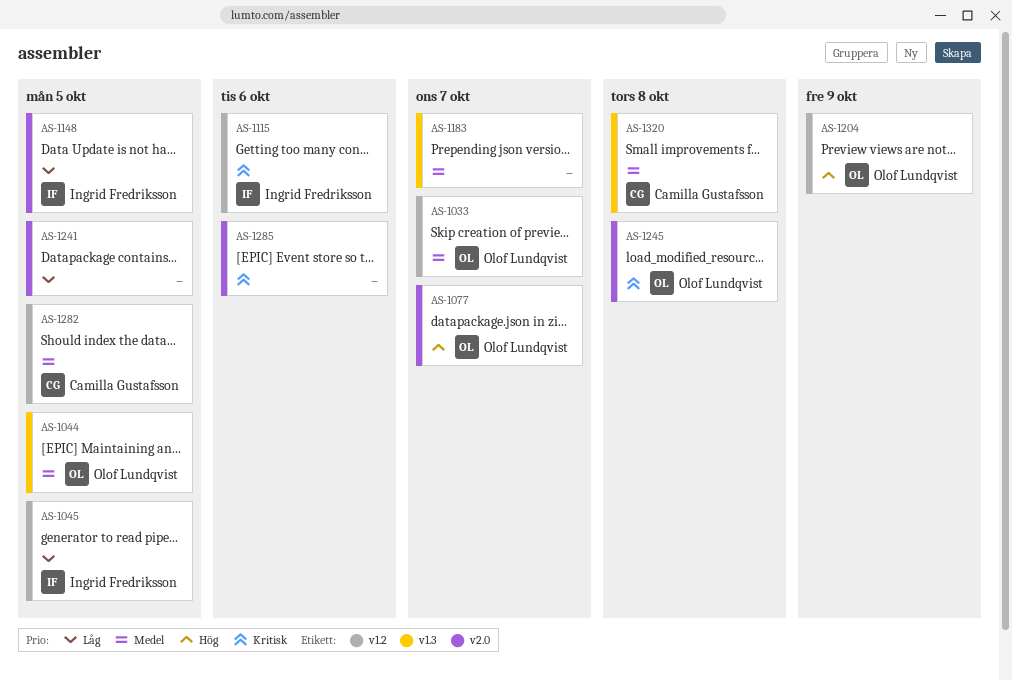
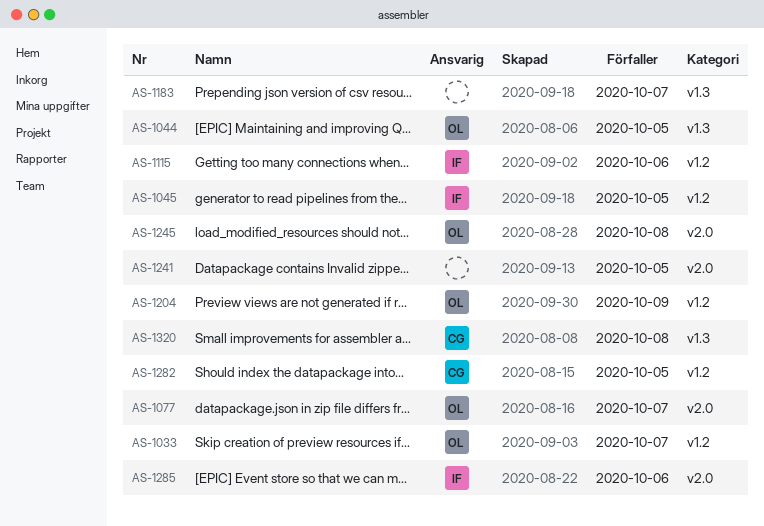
AS-1148: present -> none
AS-1285, owner: none -> Ingrid Fredriksson

